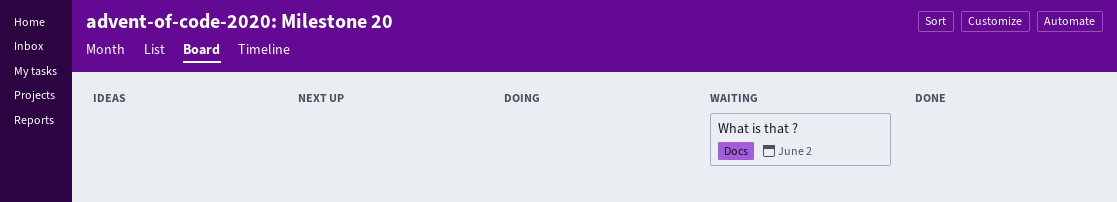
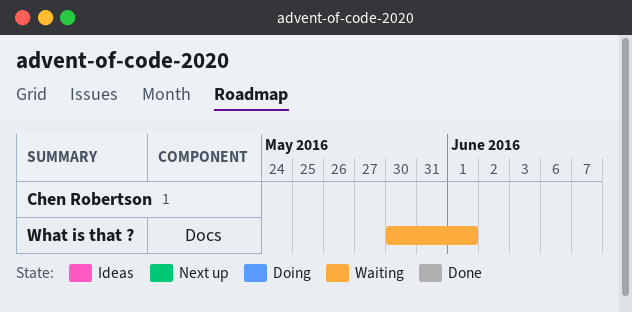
What is that ?, due: Jun 2 -> Jun 1

